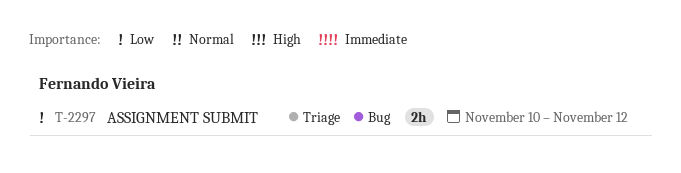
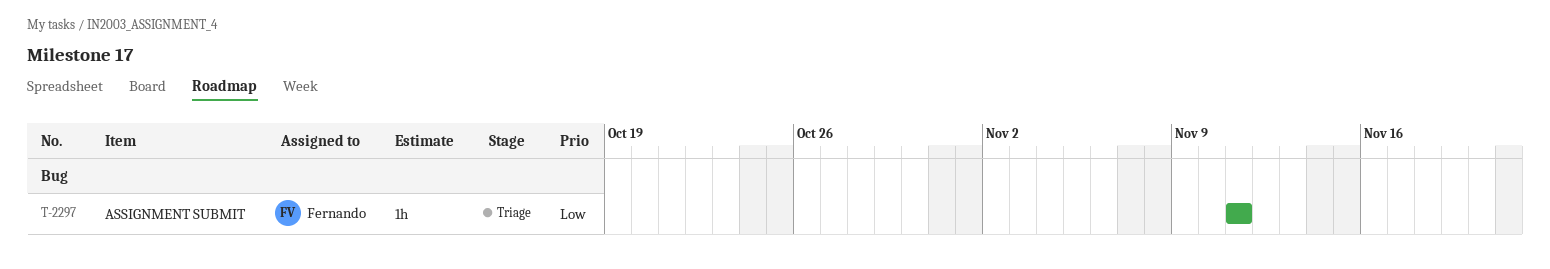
T-2297, estimate: 2h -> 1h
T-2297, start: Nov 10 -> Nov 11
T-2297, due: Nov 12 -> Nov 11

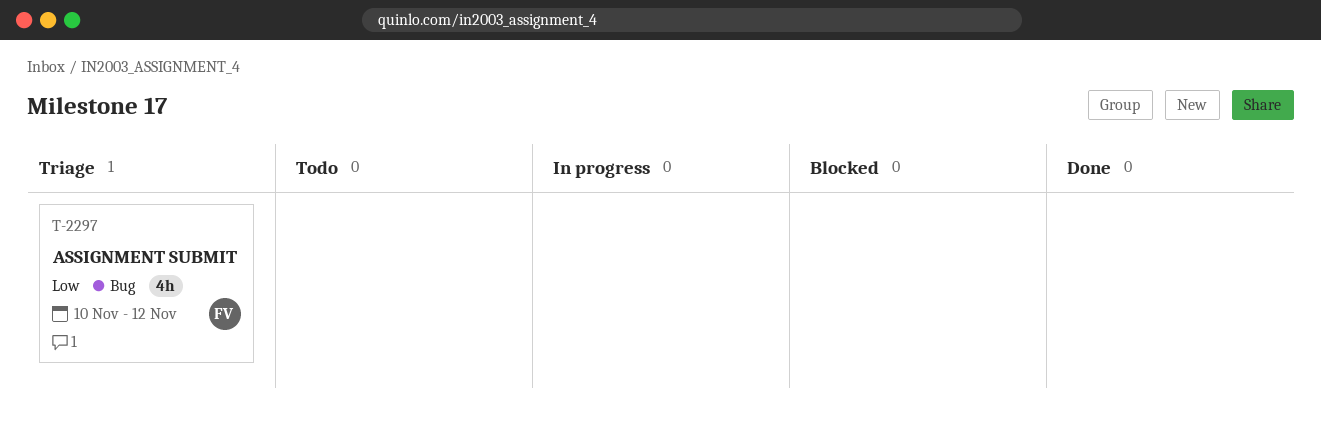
T-2297, estimate: 1h -> 4h
T-2297, start: Nov 11 -> Nov 10
T-2297, due: Nov 11 -> Nov 12

